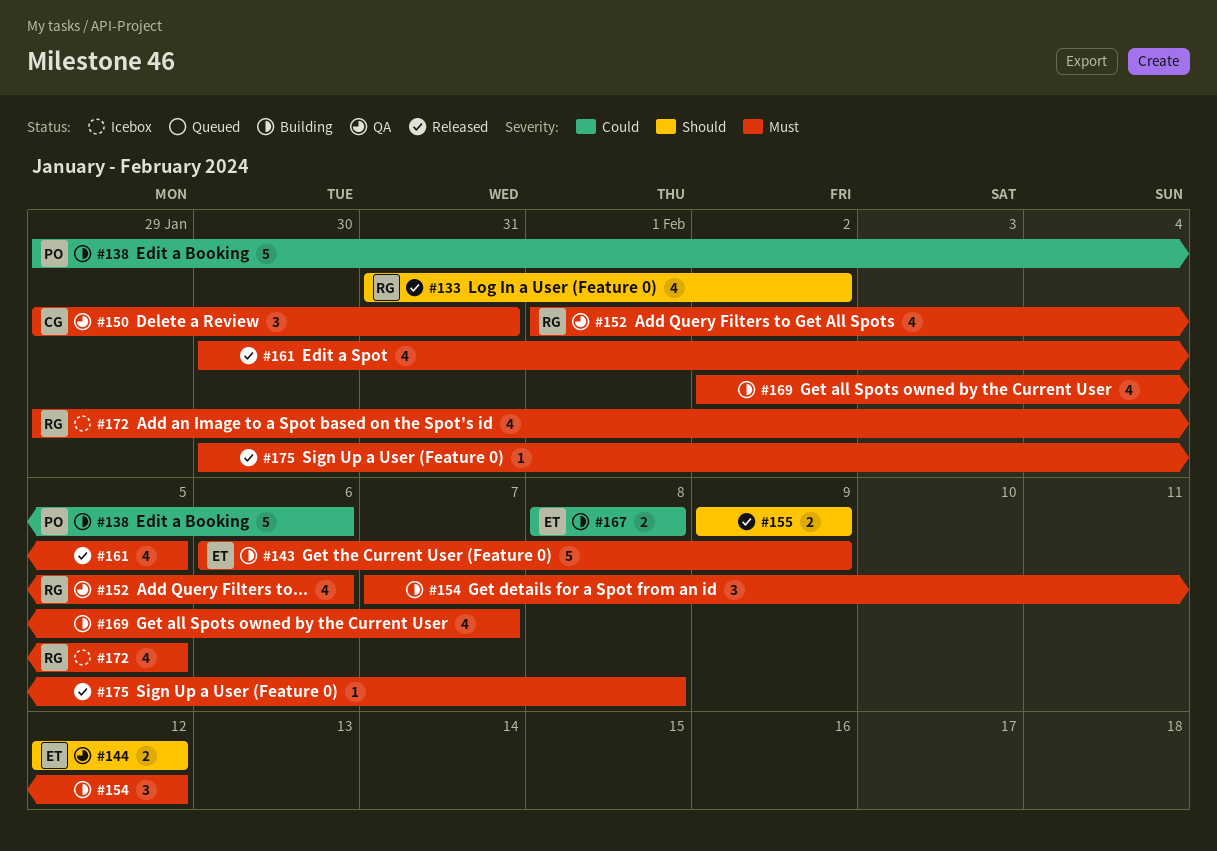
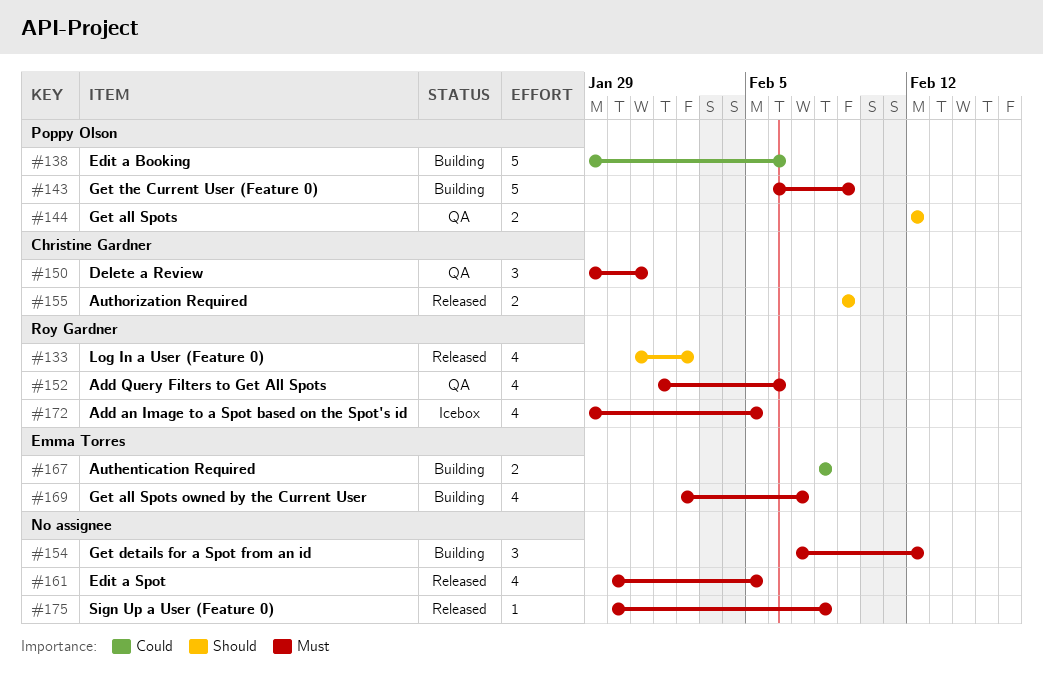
#143, owner: Emma Torres -> Poppy Olson
#144, owner: Emma Torres -> Poppy Olson
#155, owner: none -> Christine Gardner
#169, owner: none -> Emma Torres

